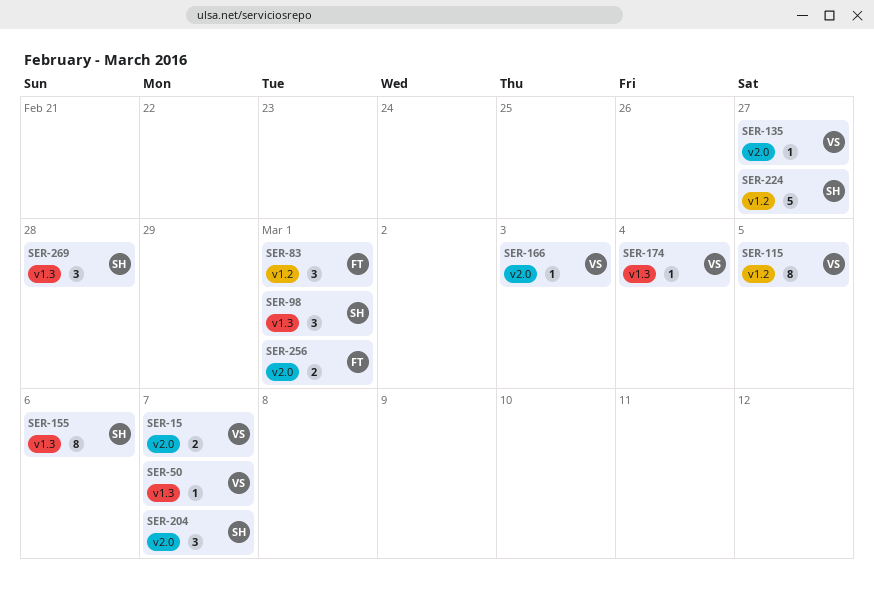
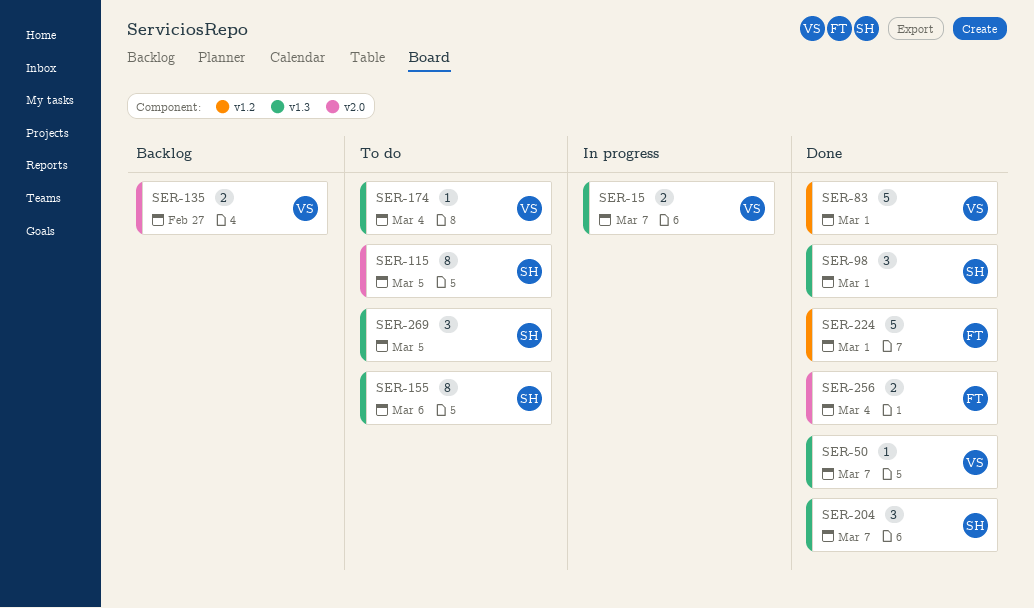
SER-15, label: v2.0 -> v1.3
SER-83, owner: FT -> VS
SER-83, estimate: 3 -> 5
SER-115, owner: VS -> SH
SER-115, label: v1.2 -> v2.0
SER-135, estimate: 1 -> 2
SER-166: present -> none
SER-204, label: v2.0 -> v1.3
SER-224, owner: SH -> FT
SER-224, due: Feb 27 -> Mar 1
SER-256, due: Mar 1 -> Mar 4
SER-269, due: Feb 28 -> Mar 5

